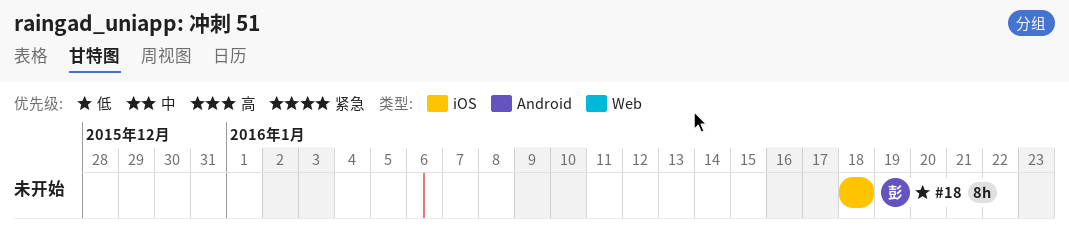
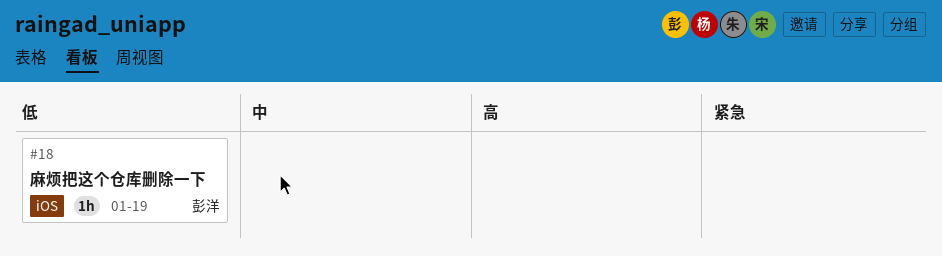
#18, estimate: 8h -> 1h
#18, due: Jan 18 -> Jan 19

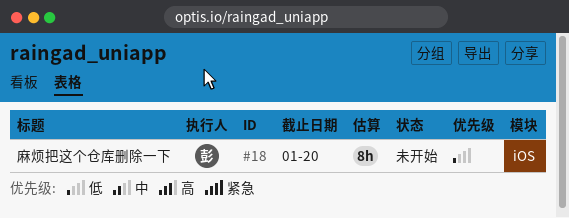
#18, estimate: 1h -> 8h
#18, due: Jan 19 -> Jan 20

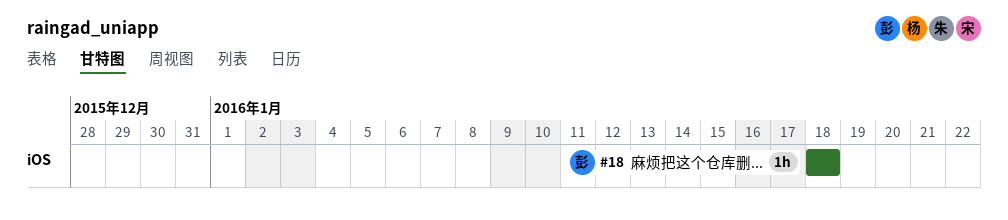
#18, estimate: 8h -> 1h
#18, due: Jan 20 -> Jan 18

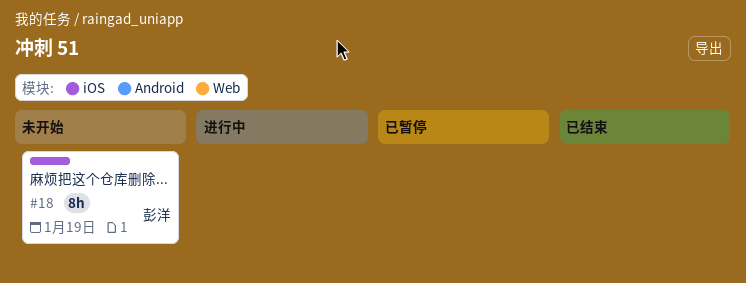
#18, estimate: 1h -> 8h
#18, due: Jan 18 -> Jan 19

